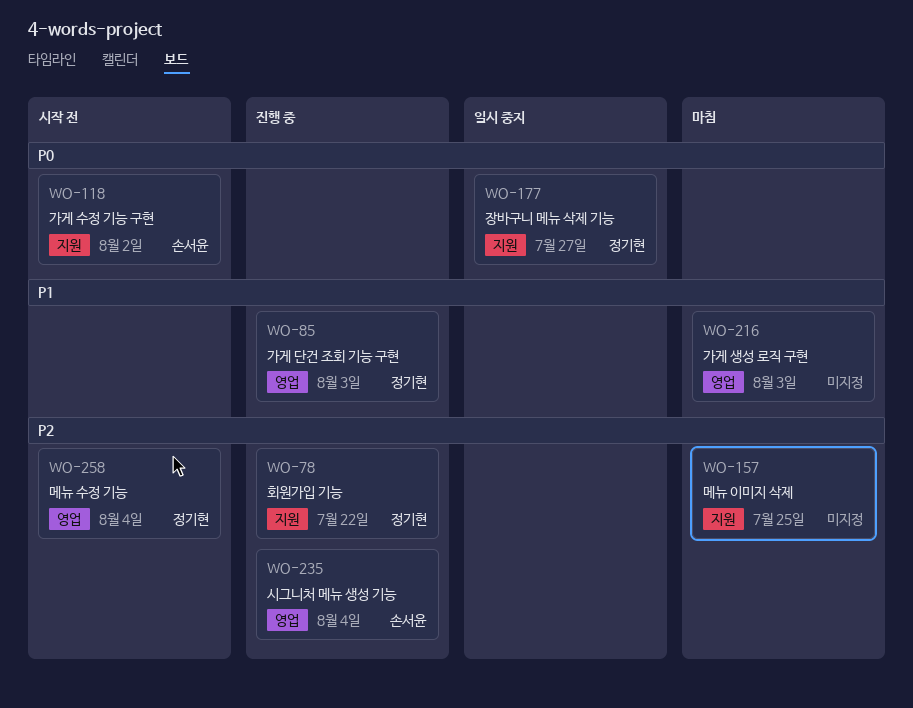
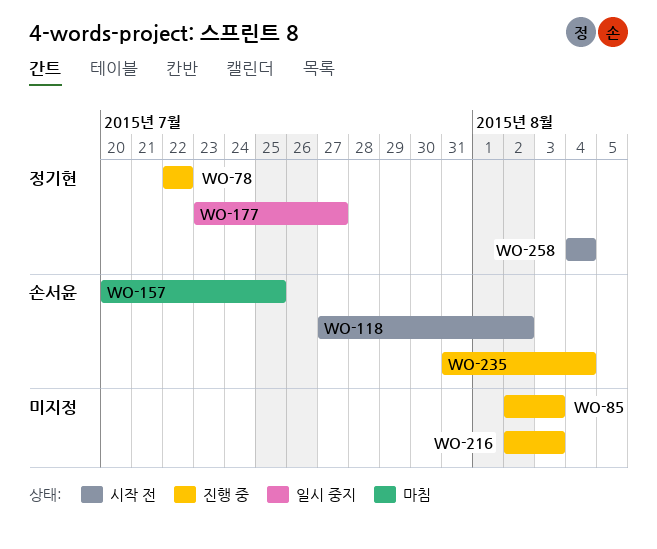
WO-85, owner: 정기현 -> none
WO-157, owner: none -> 손서윤
WO-216, status: 마침 -> 진행 중

